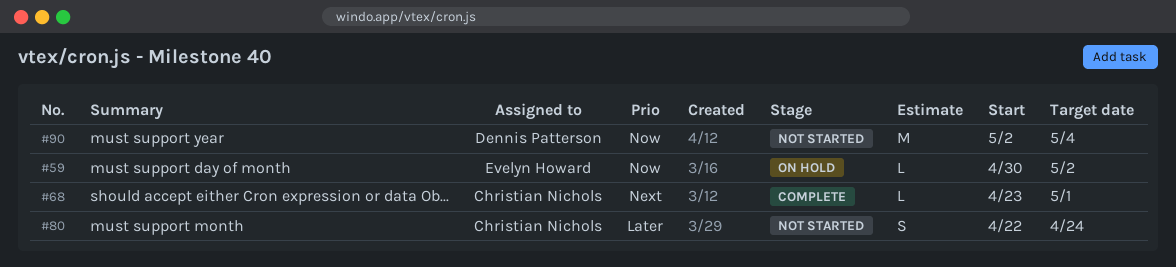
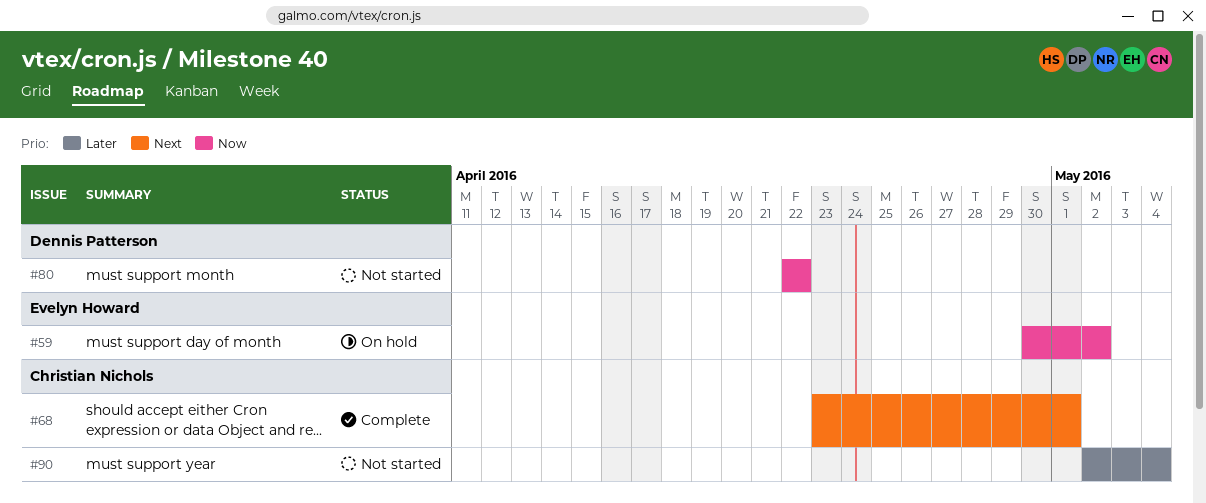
#80, owner: Christian Nichols -> Dennis Patterson
#80, priority: Later -> Now
#80, due: Apr 24 -> Apr 22
#90, owner: Dennis Patterson -> Christian Nichols
#90, priority: Now -> Later

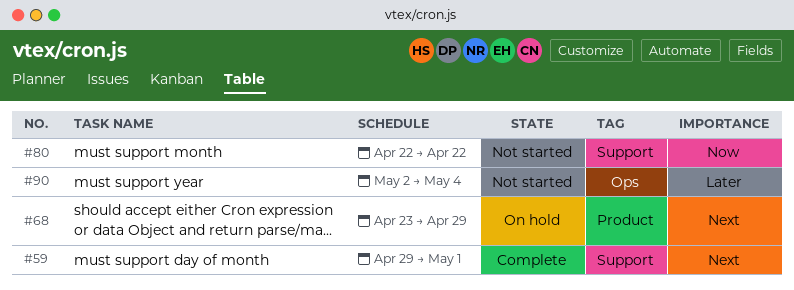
#59, status: On hold -> Complete
#59, priority: Now -> Next
#59, start: Apr 30 -> Apr 29
#59, due: May 2 -> May 1
#68, status: Complete -> On hold
#68, due: May 1 -> Apr 29

